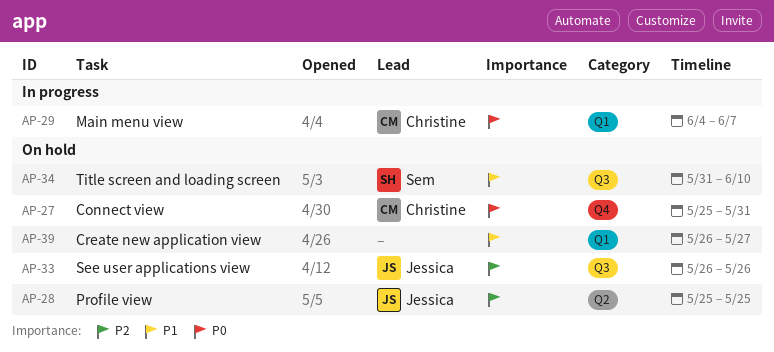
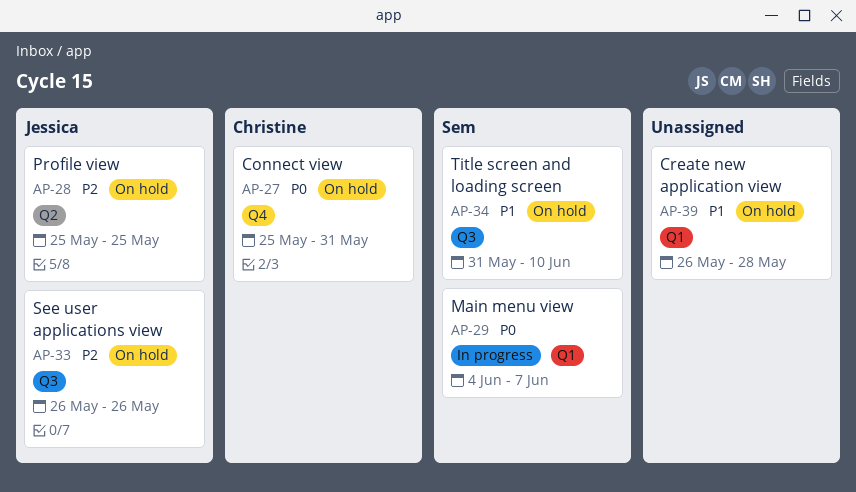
AP-29, owner: Christine -> Sem
AP-39, due: May 27 -> May 28

